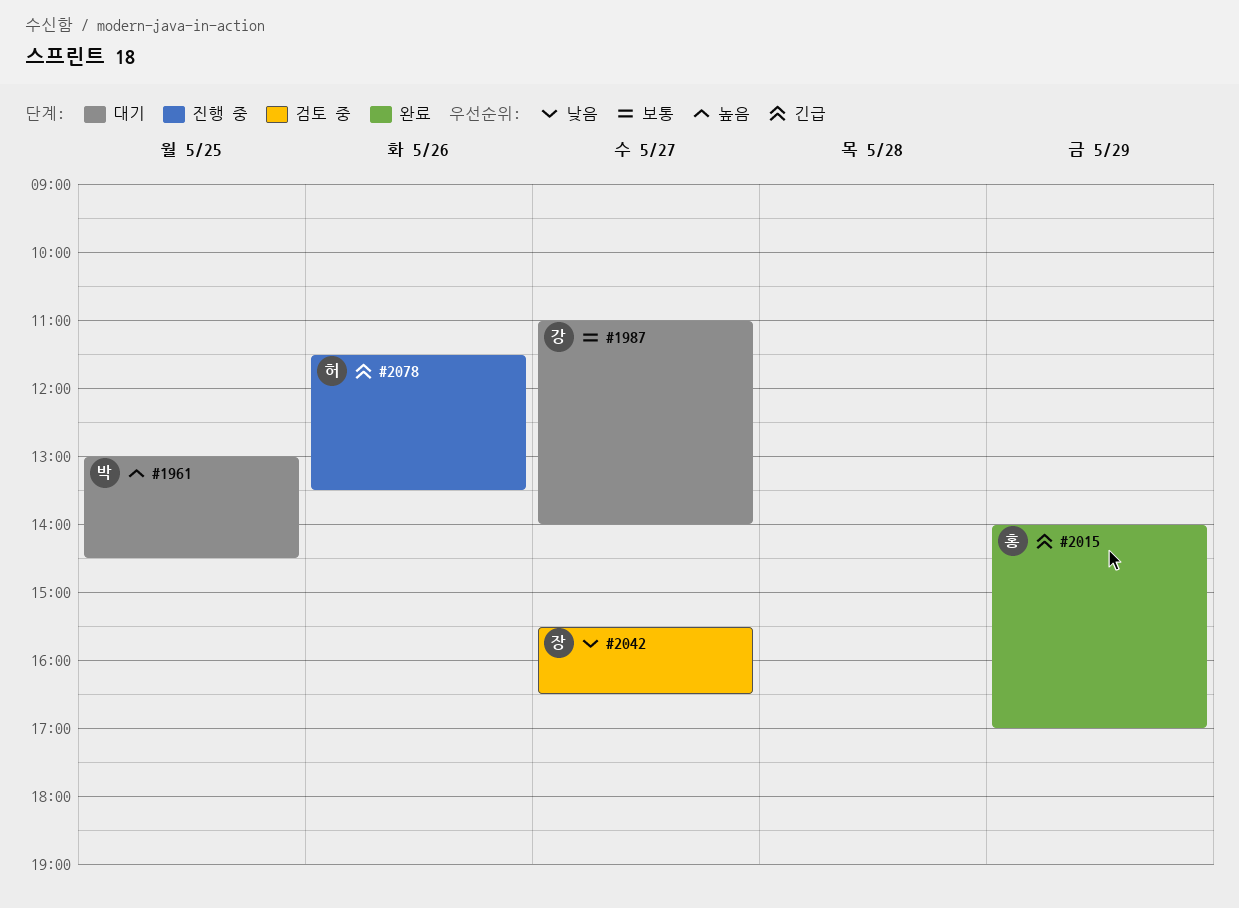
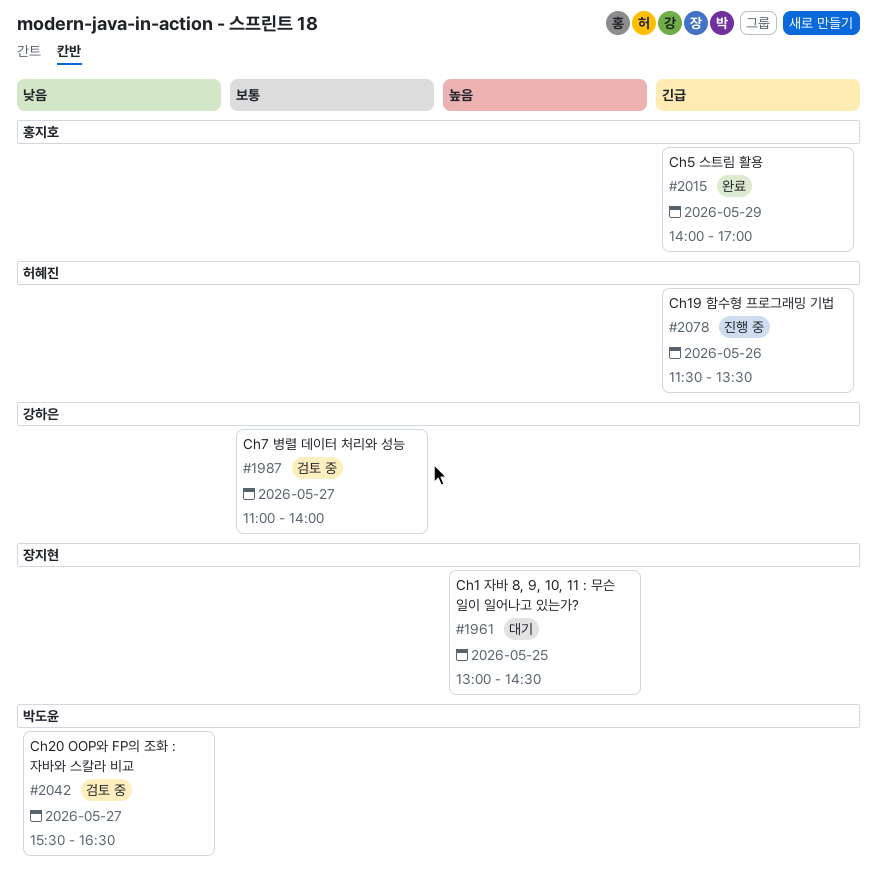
#1961, owner: 박도윤 -> 장지현
#1987, status: 대기 -> 검토 중
#2042, owner: 장지현 -> 박도윤

